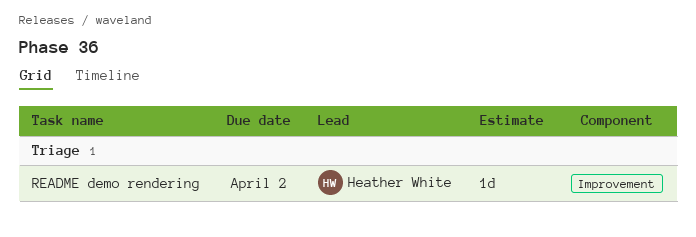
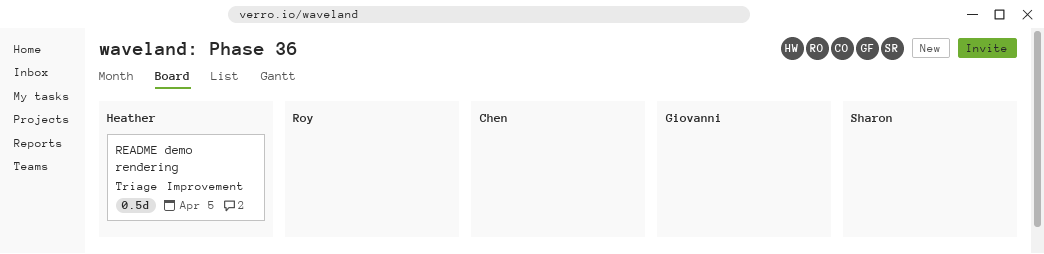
README demo rendering, estimate: 1d -> 0.5d
README demo rendering, due: Apr 2 -> Apr 5

